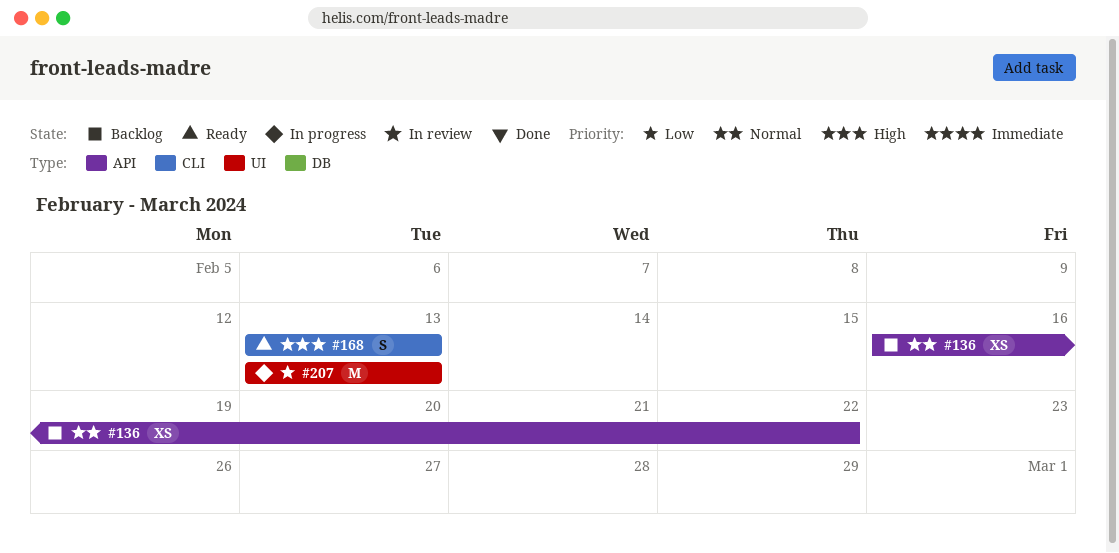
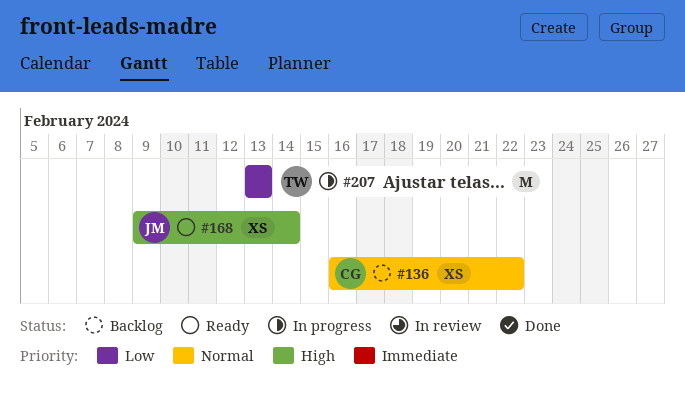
#168, estimate: S -> XS
#168, start: Feb 13 -> Feb 9
#168, due: Feb 13 -> Feb 14

